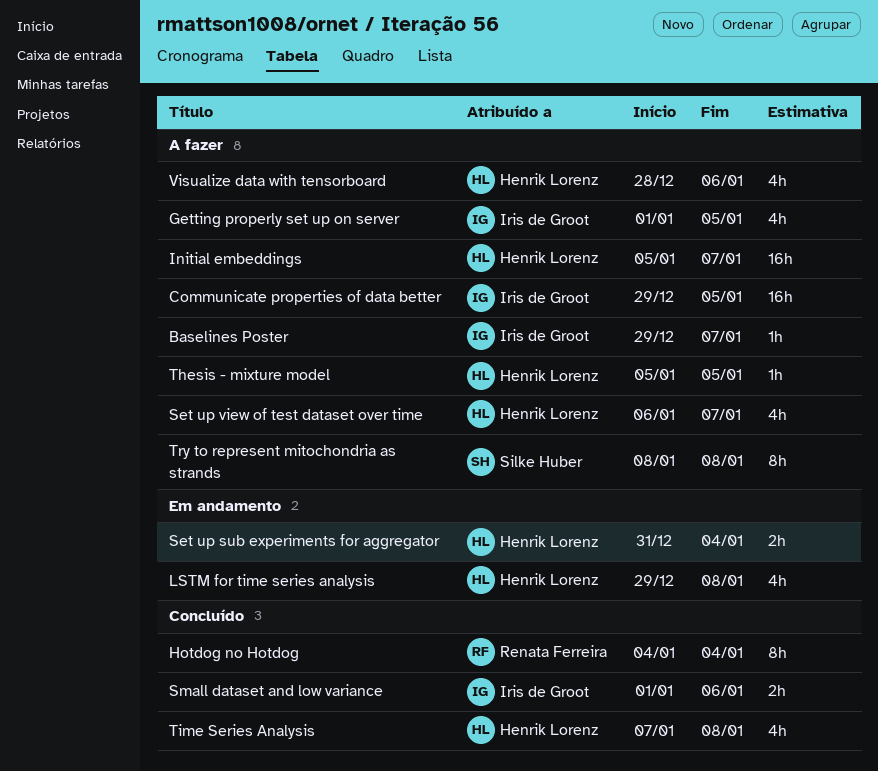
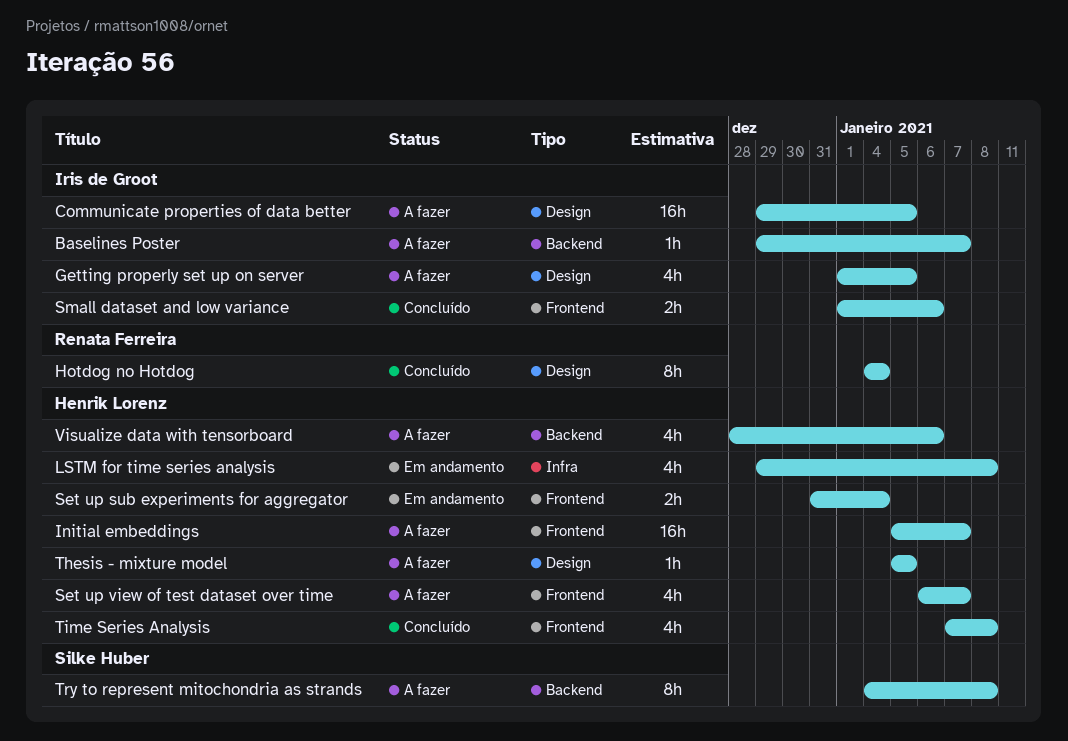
Try to represent mitochondria as strands, start: Jan 8 -> Jan 4

